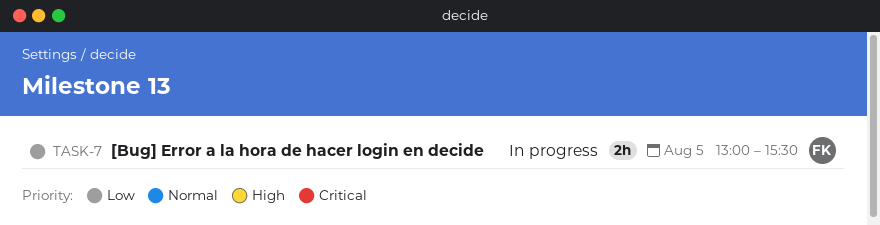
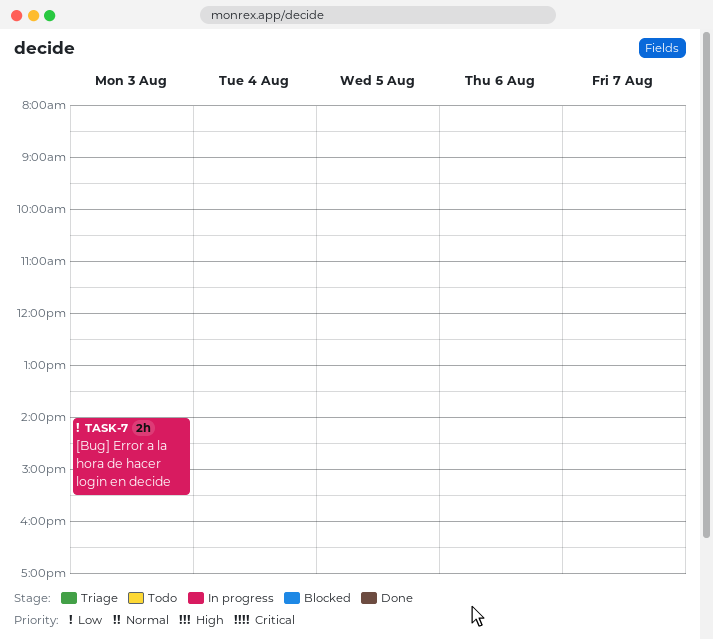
TASK-7, day: Aug 5 -> Aug 3
TASK-7, begins: 13:00 -> 14:00

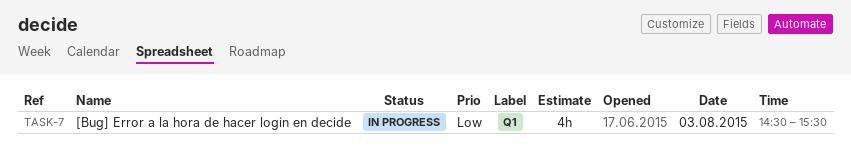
TASK-7, estimate: 2h -> 4h
TASK-7, begins: 14:00 -> 14:30

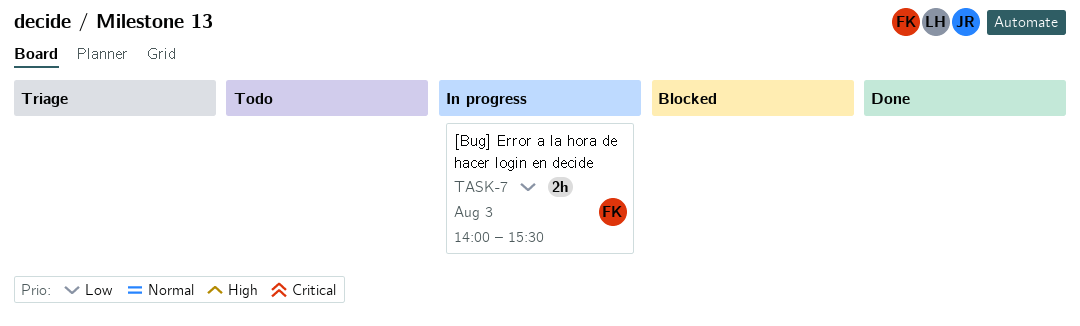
TASK-7, estimate: 4h -> 2h
TASK-7, begins: 14:30 -> 14:00

